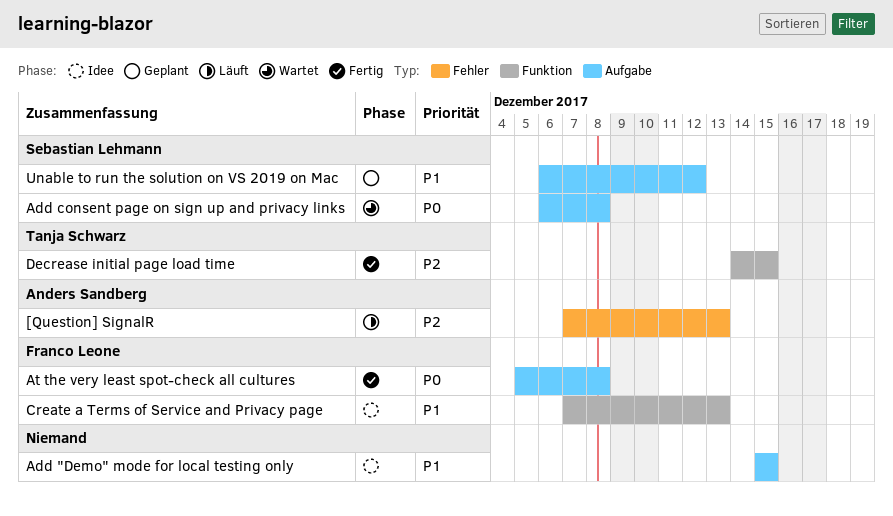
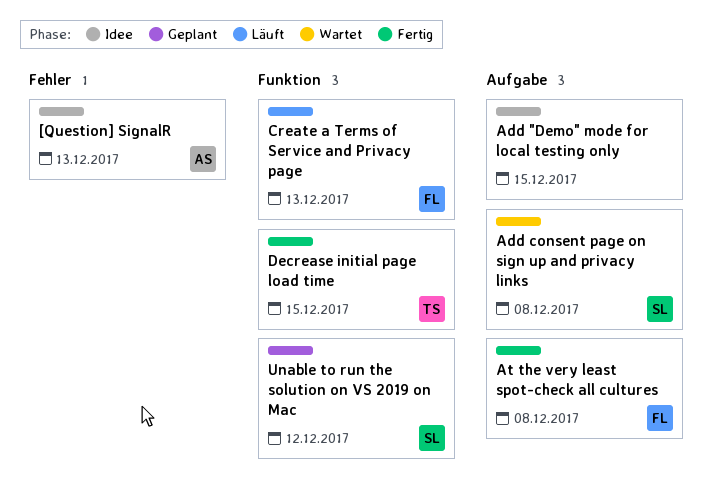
[Question] SignalR, status: Läuft -> Idee
Create a Terms of Service and Privacy page, status: Idee -> Läuft
Unable to run the solution on VS 2019 on Mac, label: Aufgabe -> Funktion

